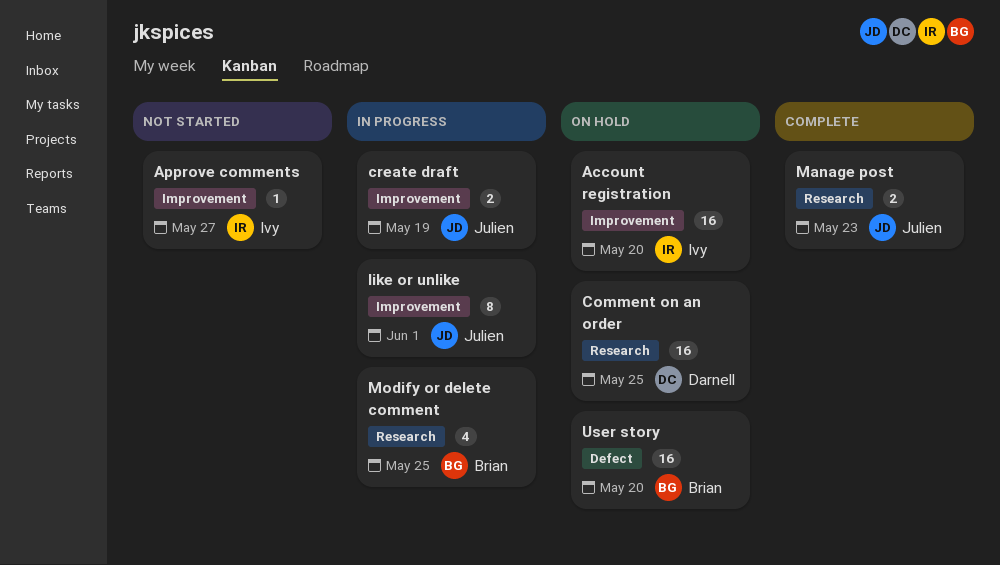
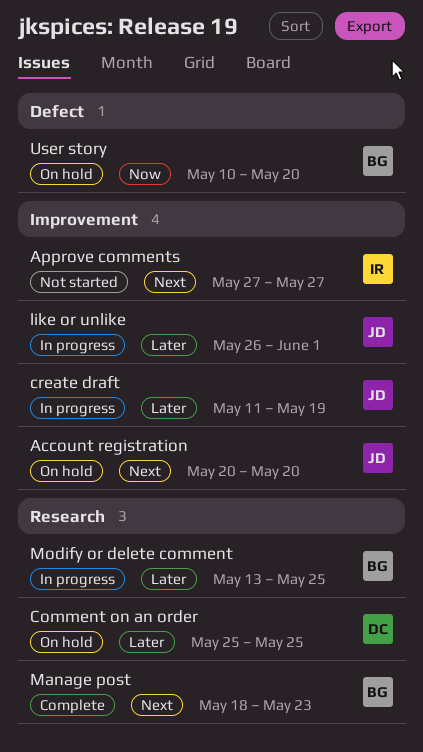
Account registration, owner: Ivy -> Julien
Manage post, owner: Julien -> Brian

